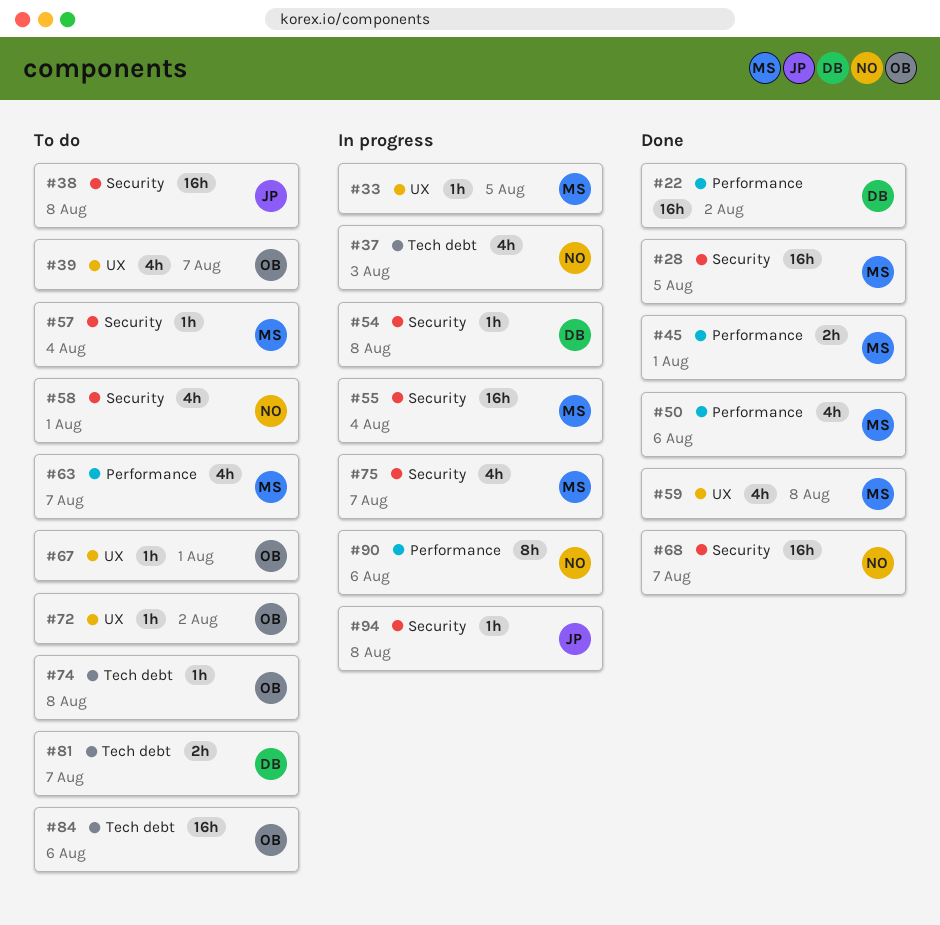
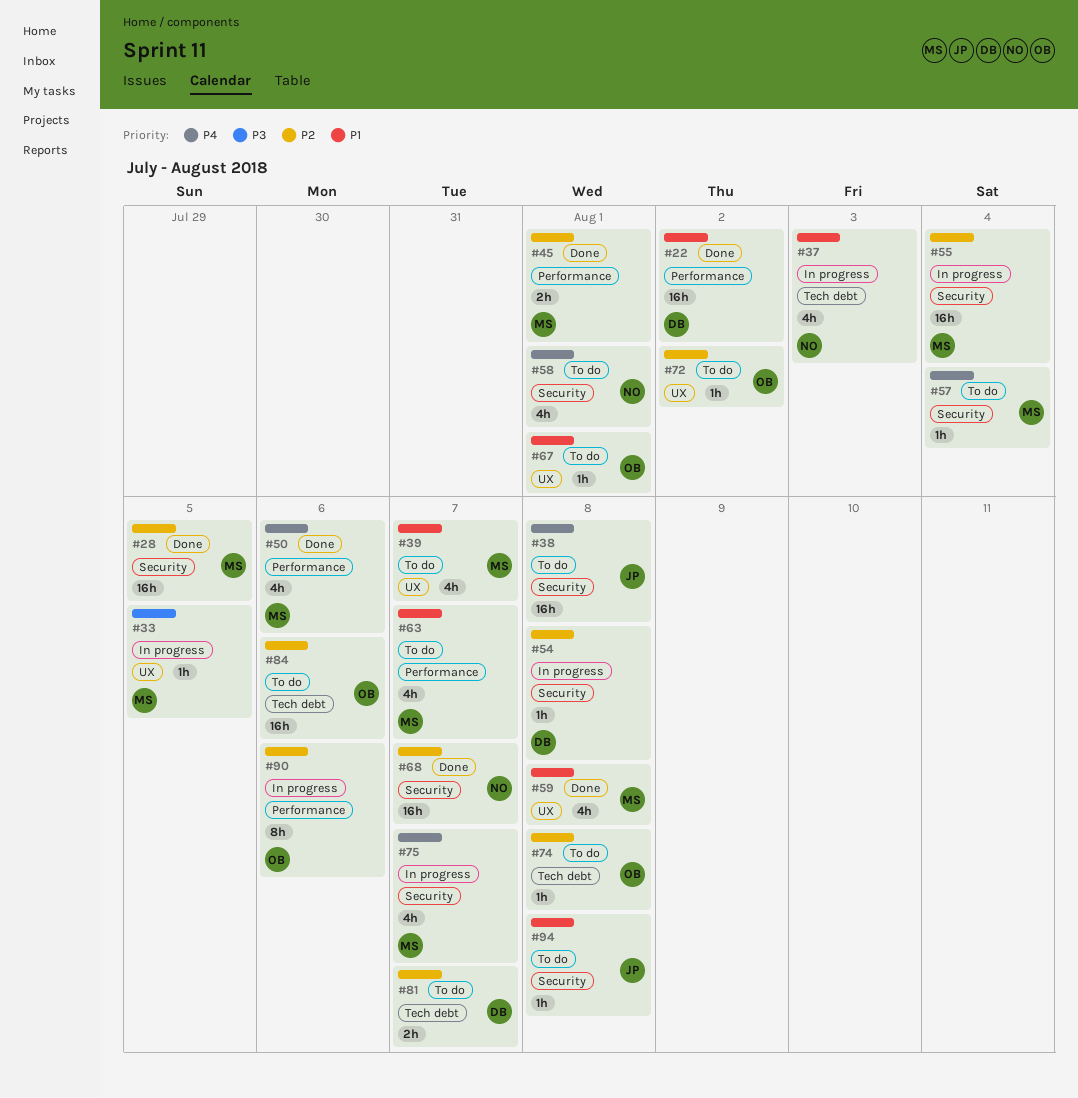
#39, owner: OB -> MS
#90, owner: NO -> OB
#94, status: In progress -> To do

